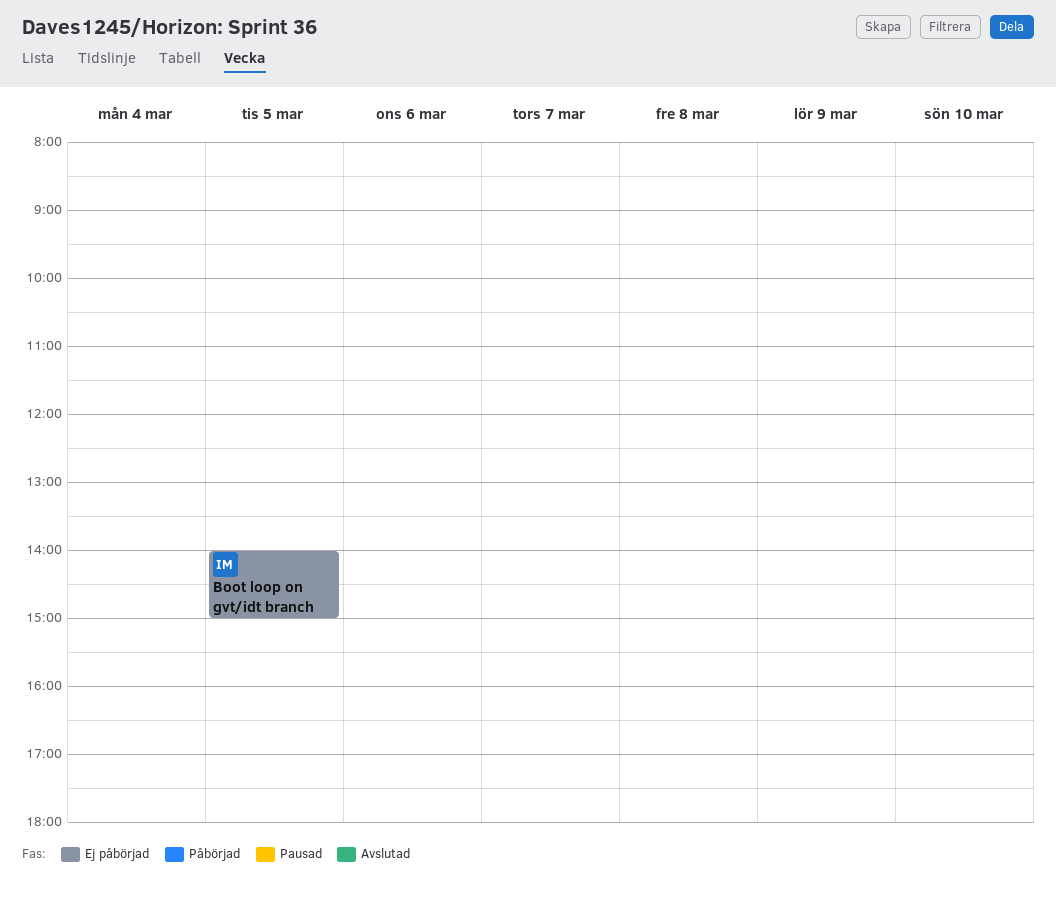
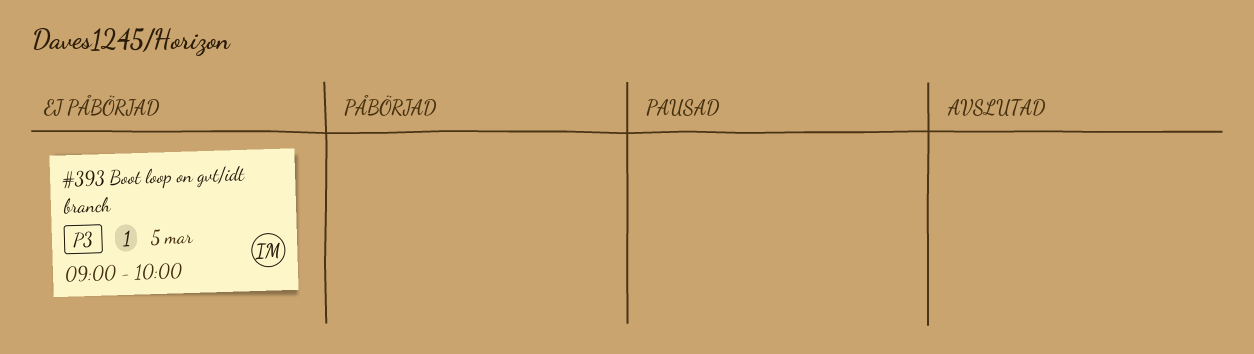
Boot loop on gvt/idt branch, begins: 14:00 -> 09:00
Boot loop on gvt/idt branch, ends: 15:00 -> 10:00

